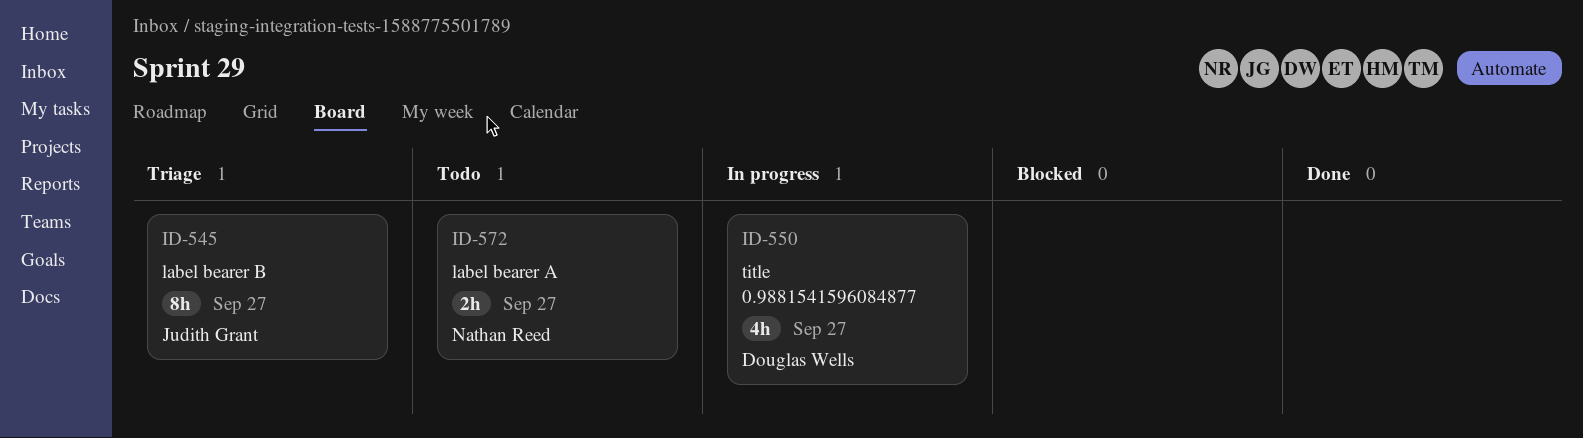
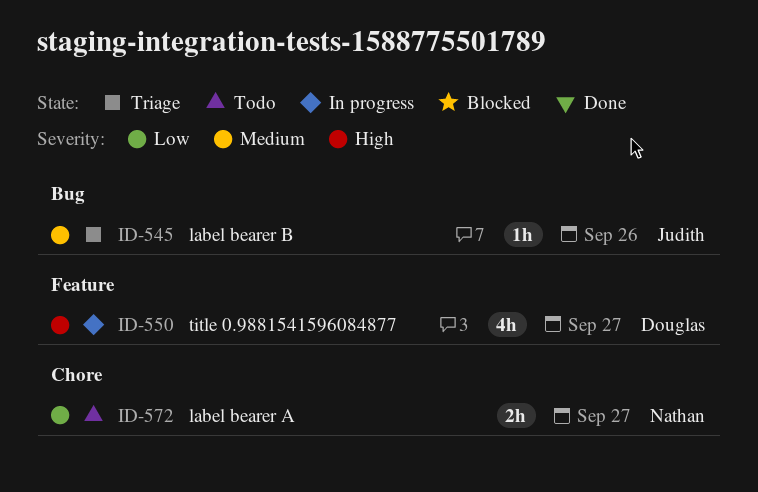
ID-545, estimate: 8h -> 1h
ID-545, due: Sep 27 -> Sep 26

